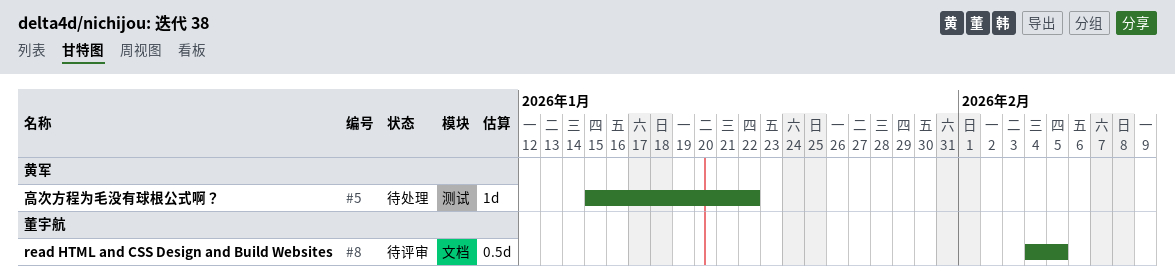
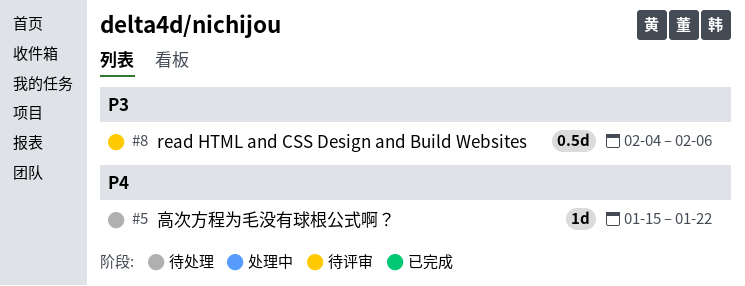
#8, due: Feb 5 -> Feb 6

